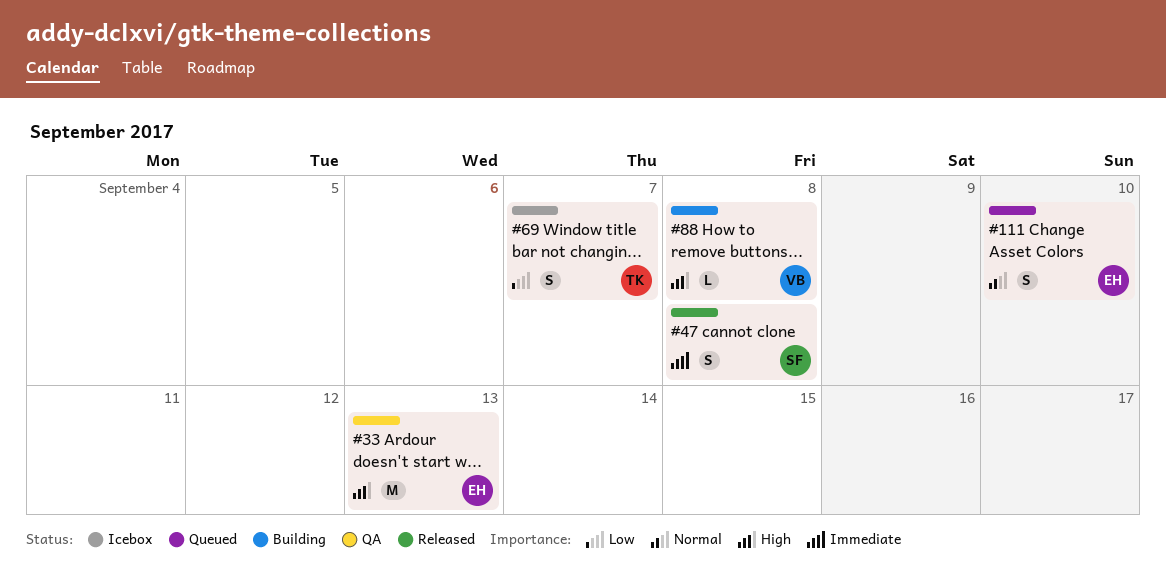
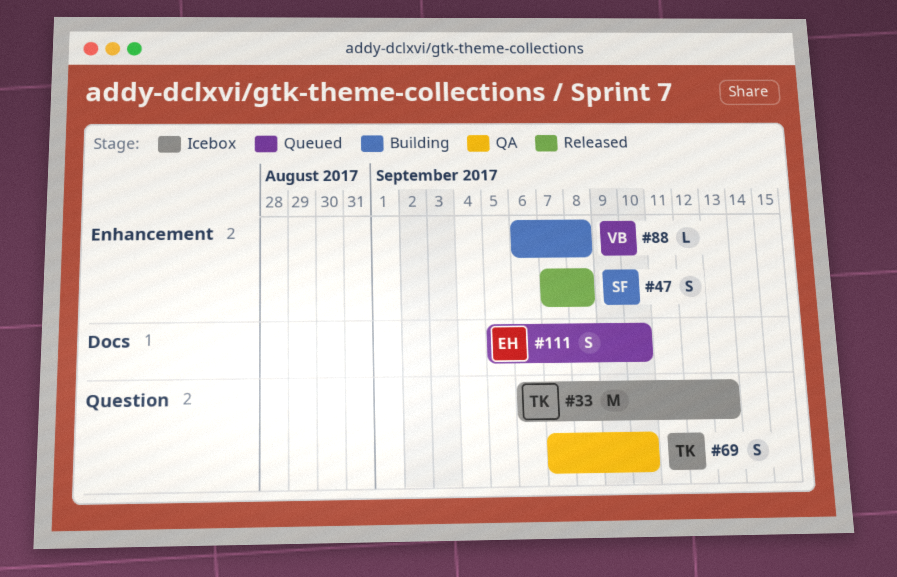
#33, status: QA -> Icebox
#33, owner: EH -> TK
#69, status: Icebox -> QA
#69, due: Sep 7 -> Sep 10

